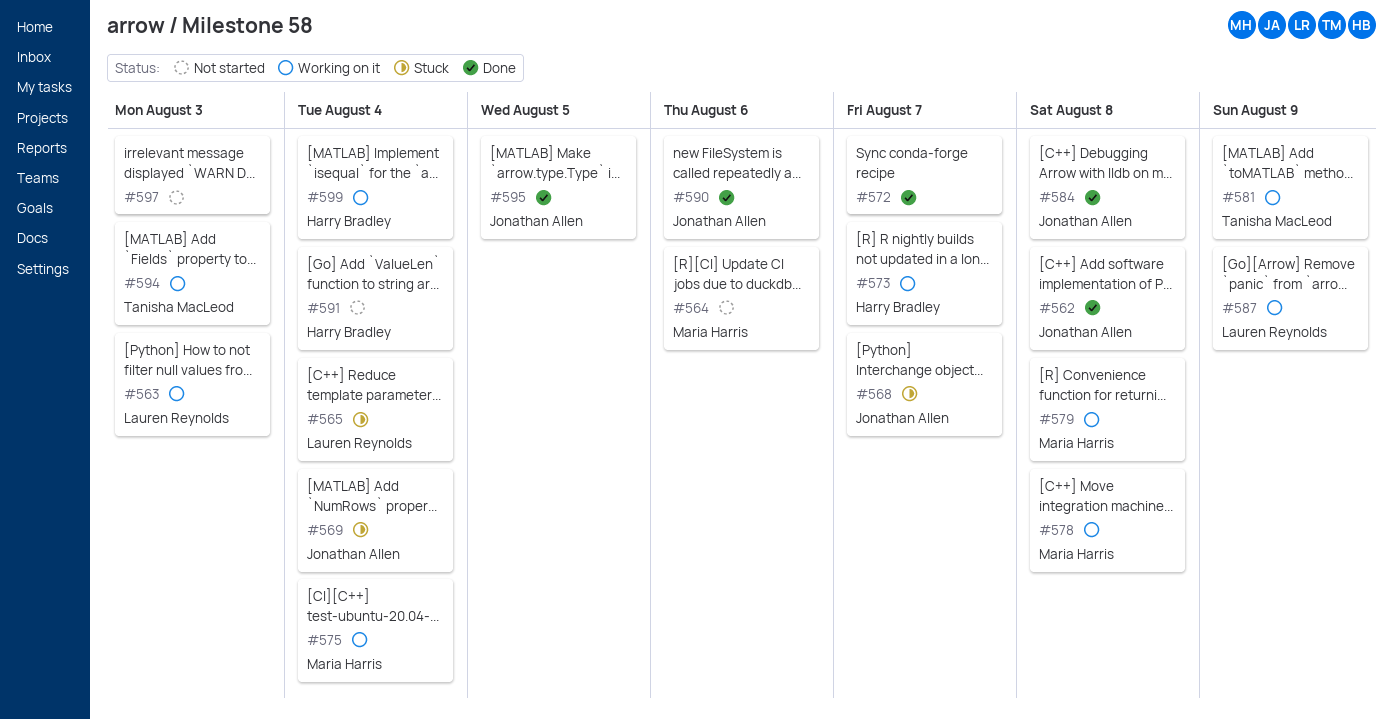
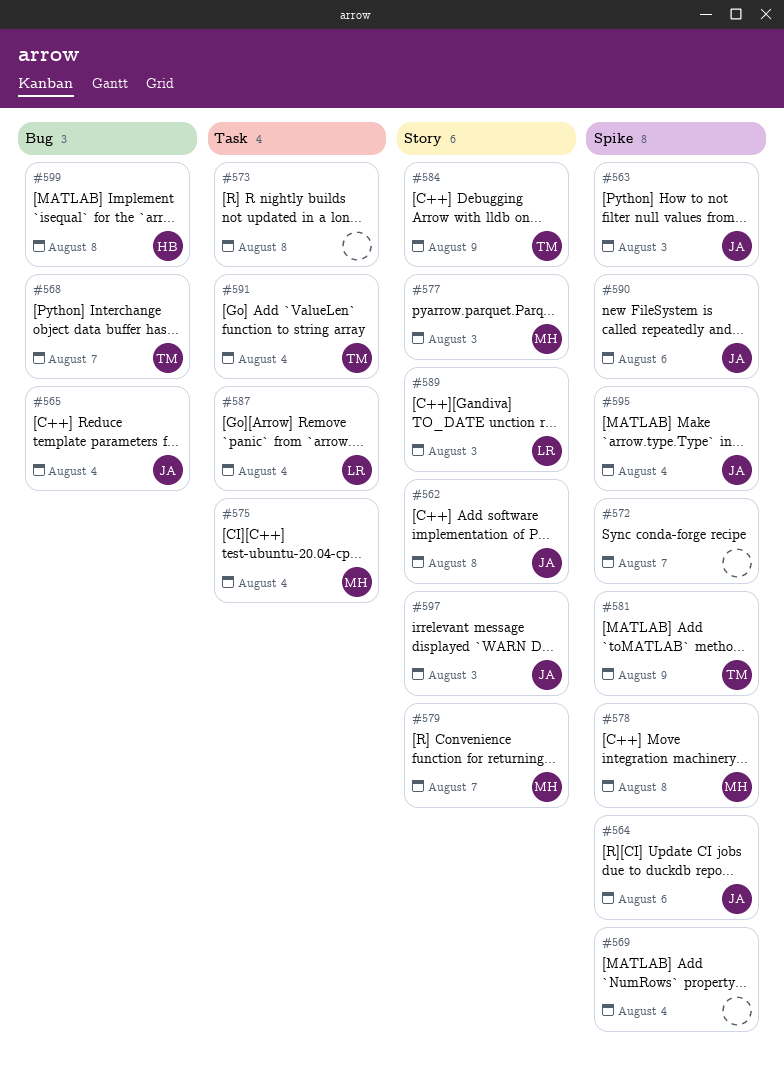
#563, owner: Lauren Reynolds -> Jonathan Allen
#564, owner: Maria Harris -> Jonathan Allen
#565, owner: Lauren Reynolds -> Jonathan Allen
#568, owner: Jonathan Allen -> Tanisha MacLeod
#569, owner: Jonathan Allen -> none
#573, owner: Harry Bradley -> none
#573, due: Aug 7 -> Aug 8
#577: none -> present
#579, due: Aug 8 -> Aug 7
#584, owner: Jonathan Allen -> Tanisha MacLeod
#584, due: Aug 8 -> Aug 9
#587, due: Aug 9 -> Aug 4
#589: none -> present
#591, owner: Harry Bradley -> Tanisha MacLeod
#594: present -> none
#595, due: Aug 5 -> Aug 4
#597, owner: none -> Jonathan Allen
#599, due: Aug 4 -> Aug 8

